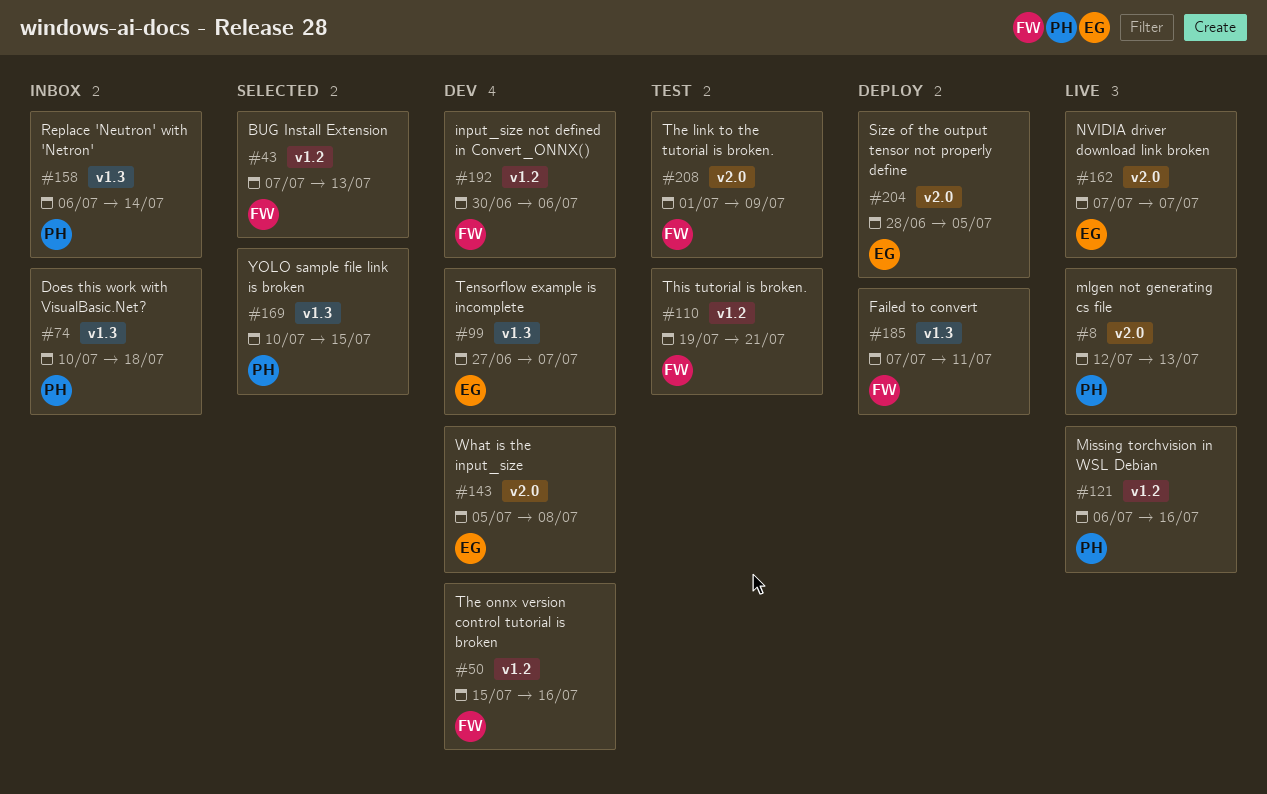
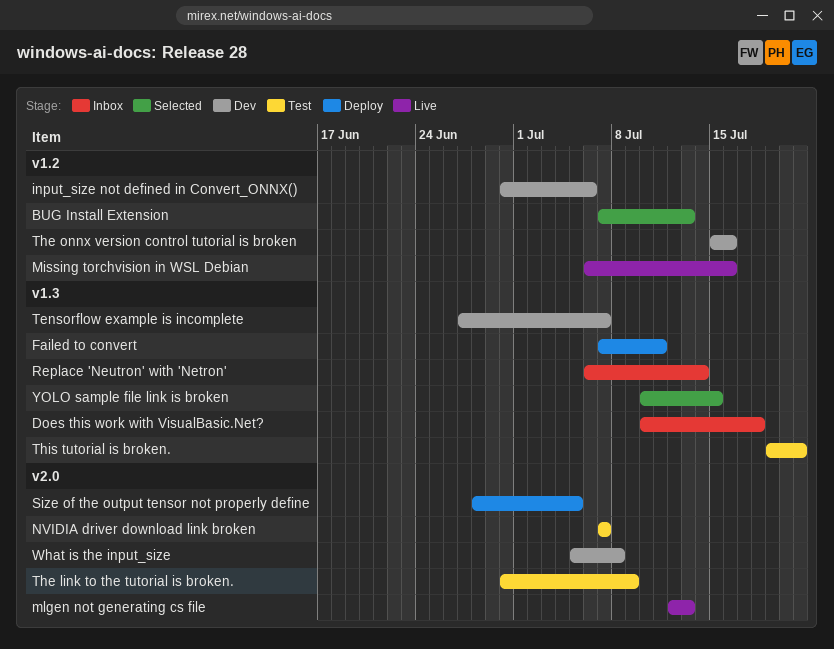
NVIDIA driver download link broken, status: Live -> Test
The link to the tutorial is broken., start: Jul 1 -> Jun 30
This tutorial is broken., label: v1.2 -> v1.3

